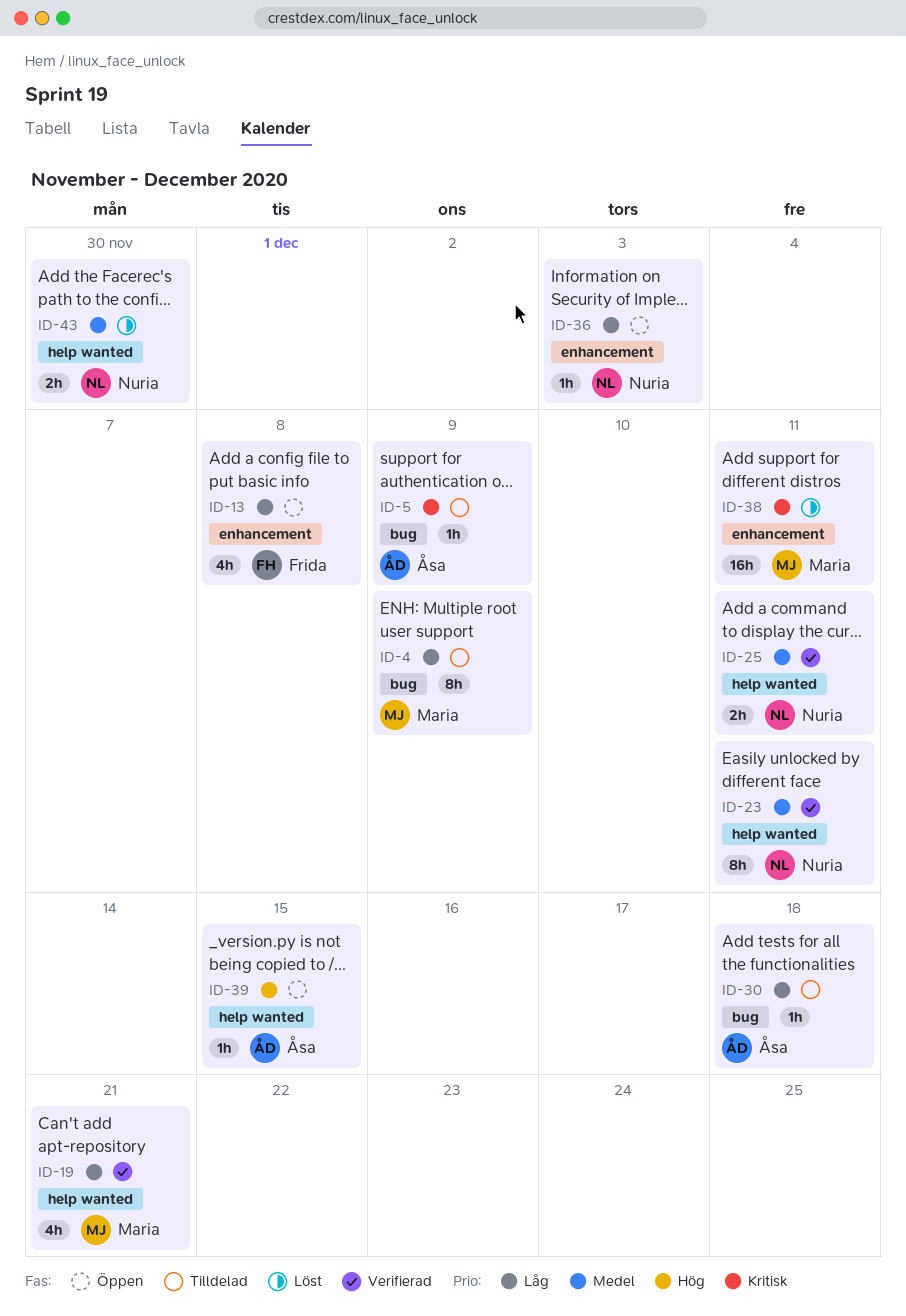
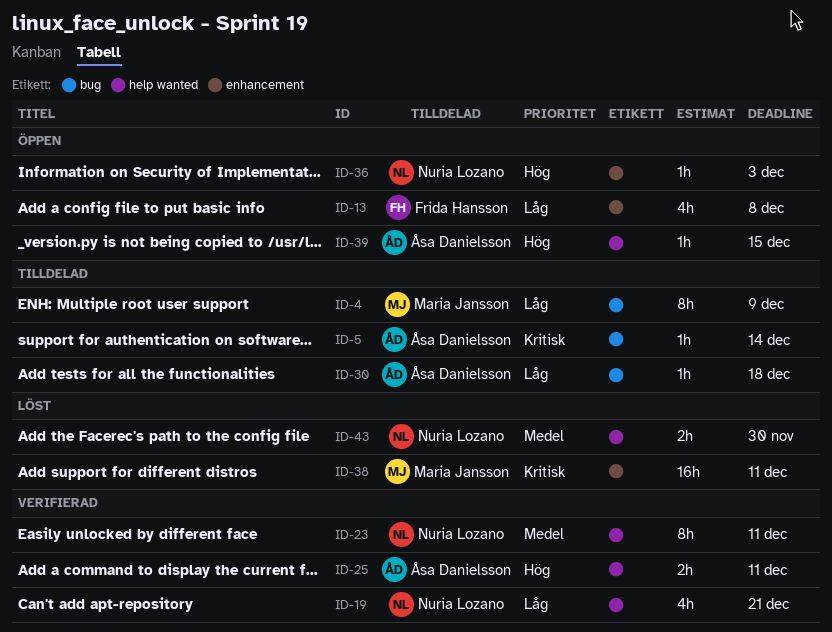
ID-5, due: Dec 9 -> Dec 14
ID-19, owner: Maria Jansson -> Nuria Lozano
ID-25, owner: Nuria Lozano -> Åsa Danielsson
ID-25, priority: Medel -> Hög
ID-36, priority: Låg -> Hög

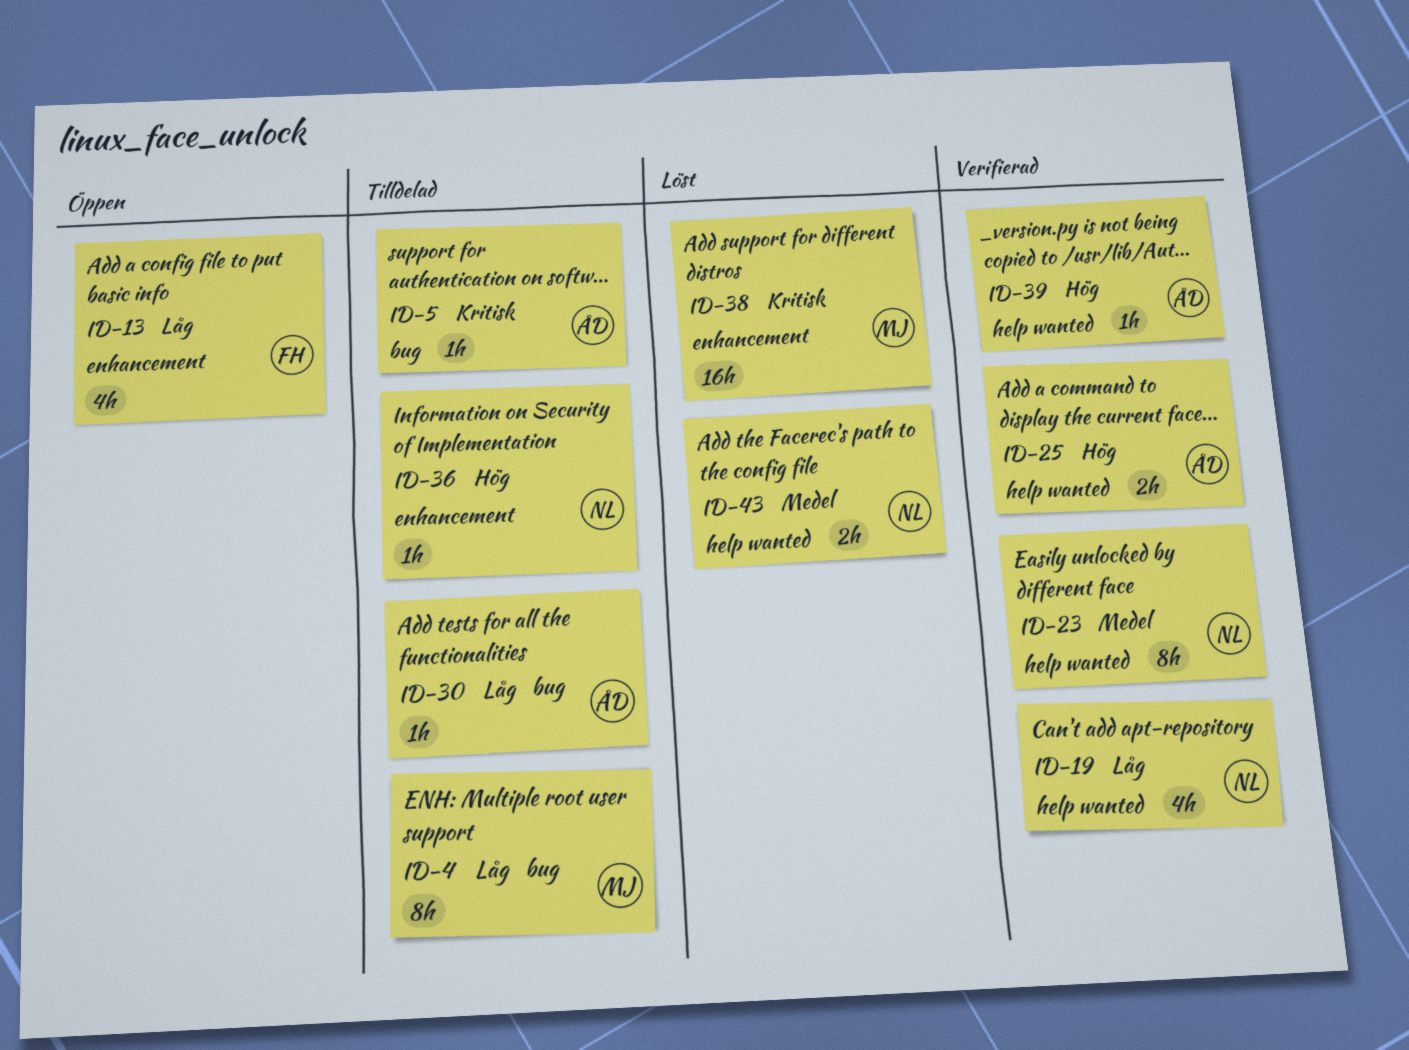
ID-36, status: Öppen -> Tilldelad
ID-39, status: Öppen -> Verifierad

